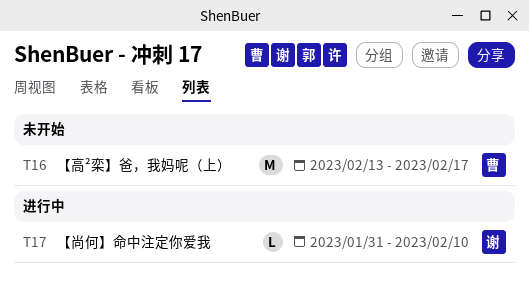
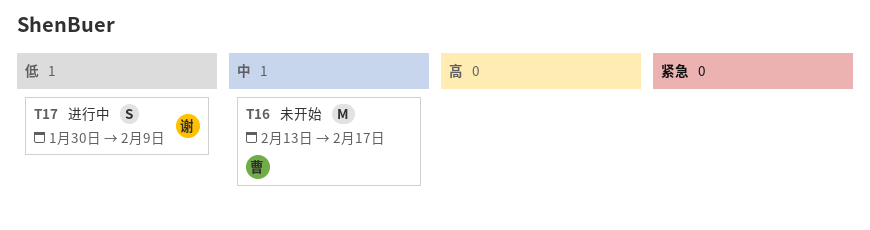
T17, estimate: L -> S
T17, start: Jan 31 -> Jan 30
T17, due: Feb 10 -> Feb 9

